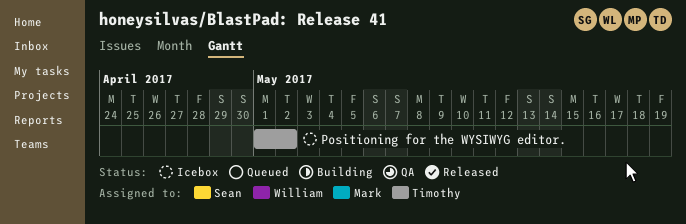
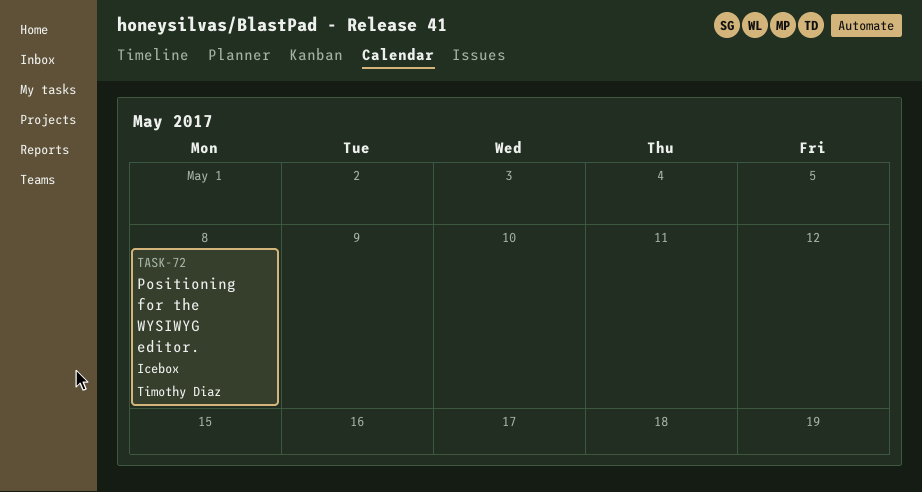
Positioning for the WYSIWYG editor., due: May 2 -> May 8

